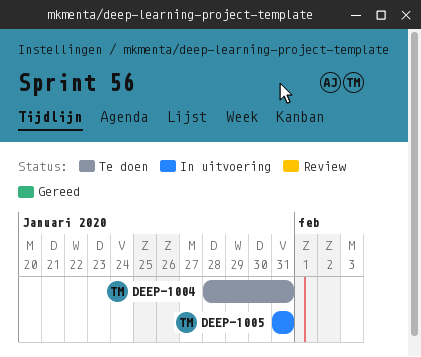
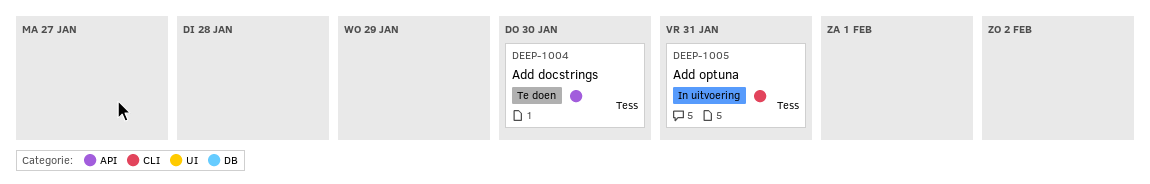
DEEP-1004, due: Jan 31 -> Jan 30

